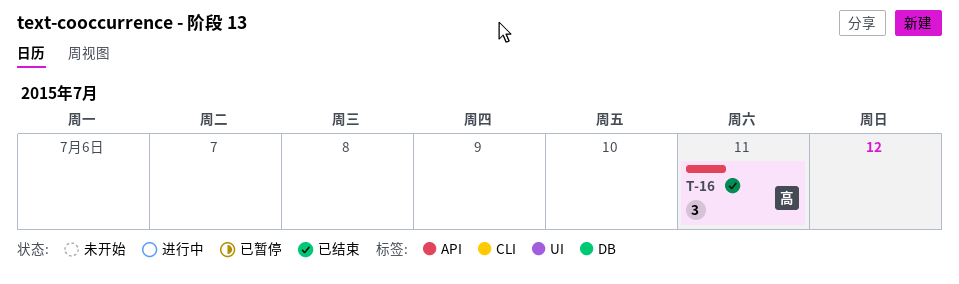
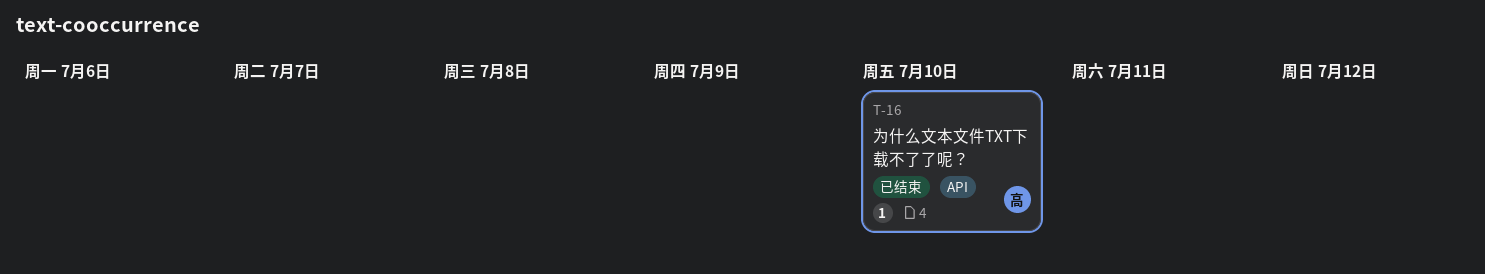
T-16, estimate: 3 -> 1
T-16, due: Jul 11 -> Jul 10

